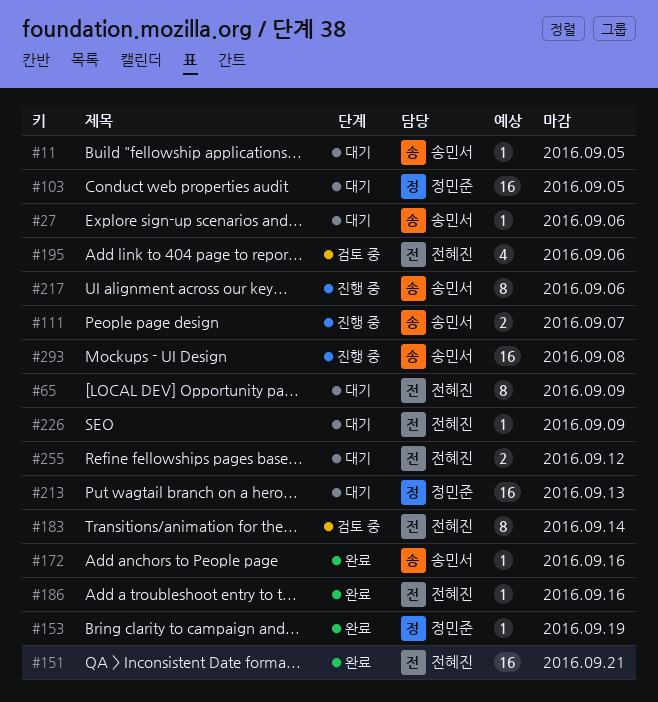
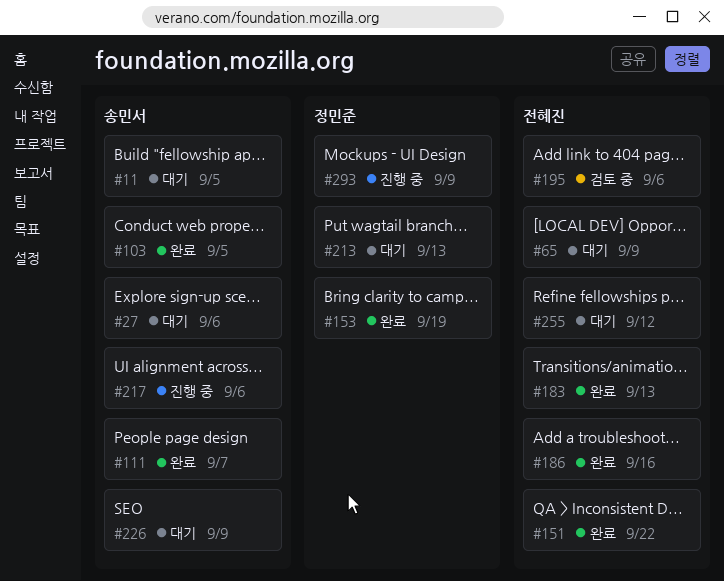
#103, status: 대기 -> 완료
#103, owner: 정민준 -> 송민서
#111, status: 진행 중 -> 완료
#151, due: Sep 21 -> Sep 22
#172: present -> none
#183, status: 검토 중 -> 완료
#183, due: Sep 14 -> Sep 13
#226, owner: 전혜진 -> 송민서
#293, owner: 송민서 -> 정민준
#293, due: Sep 8 -> Sep 9

